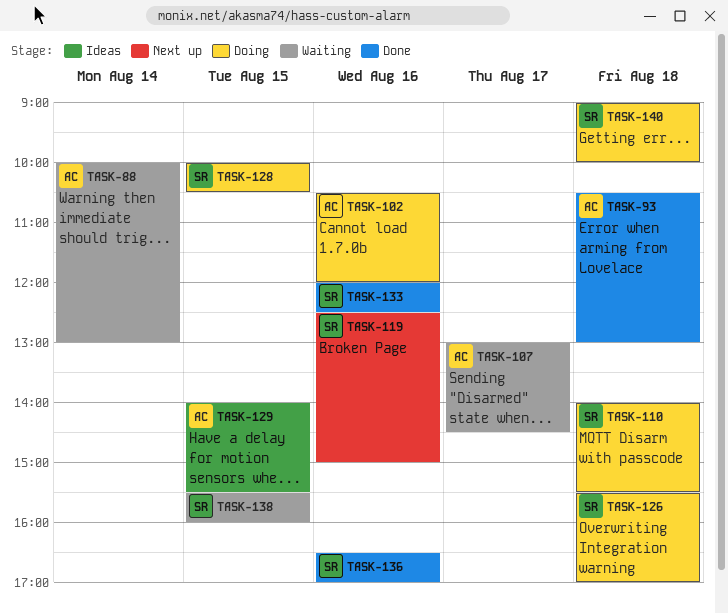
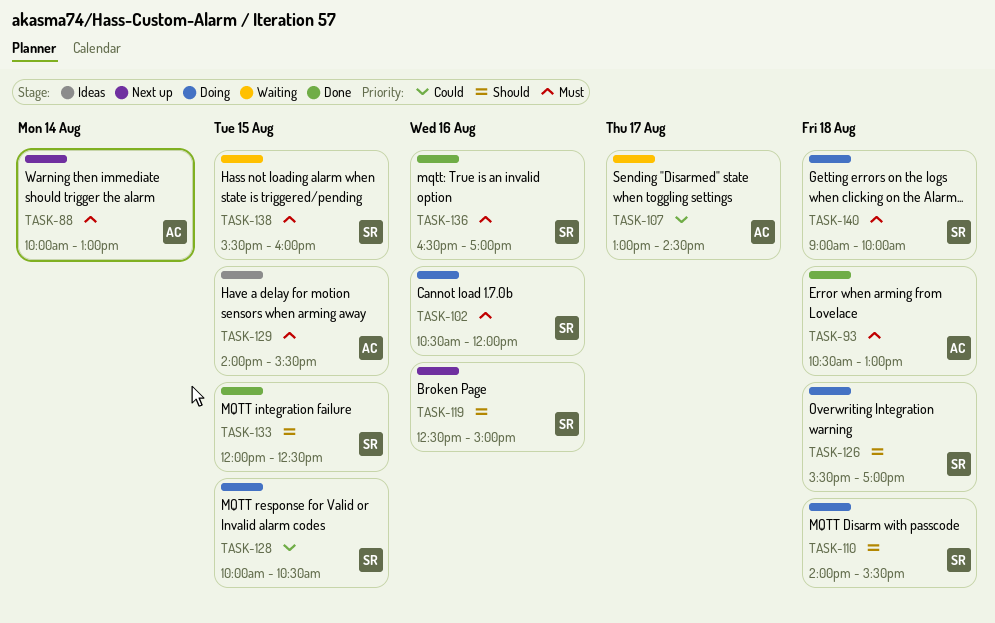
TASK-88, status: Waiting -> Next up
TASK-102, owner: AC -> SR
TASK-133, day: Aug 16 -> Aug 15

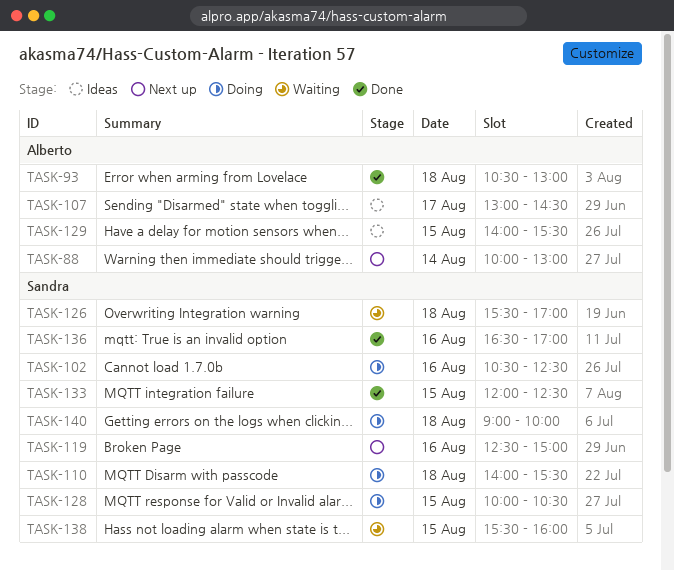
TASK-102, ends: 12:00 -> 12:30
TASK-107, status: Waiting -> Ideas
TASK-126, status: Doing -> Waiting

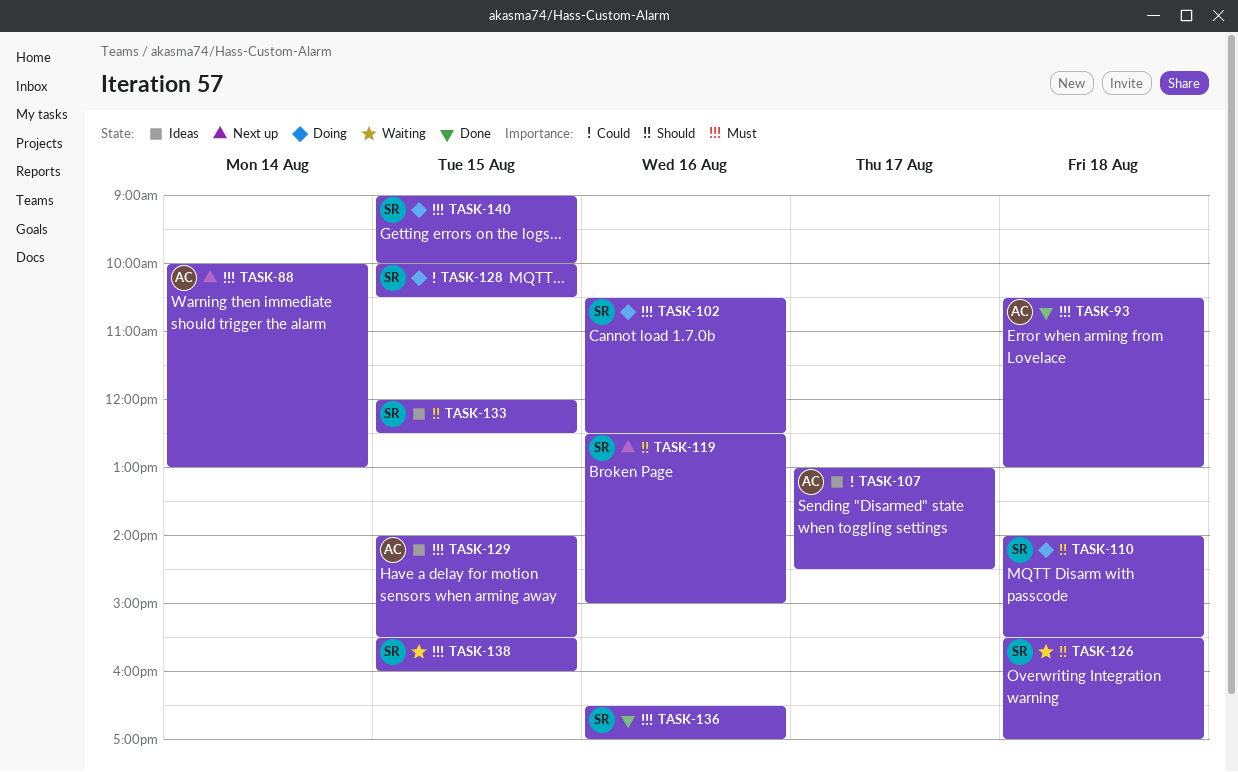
TASK-133, status: Done -> Ideas
TASK-140, day: Aug 18 -> Aug 15

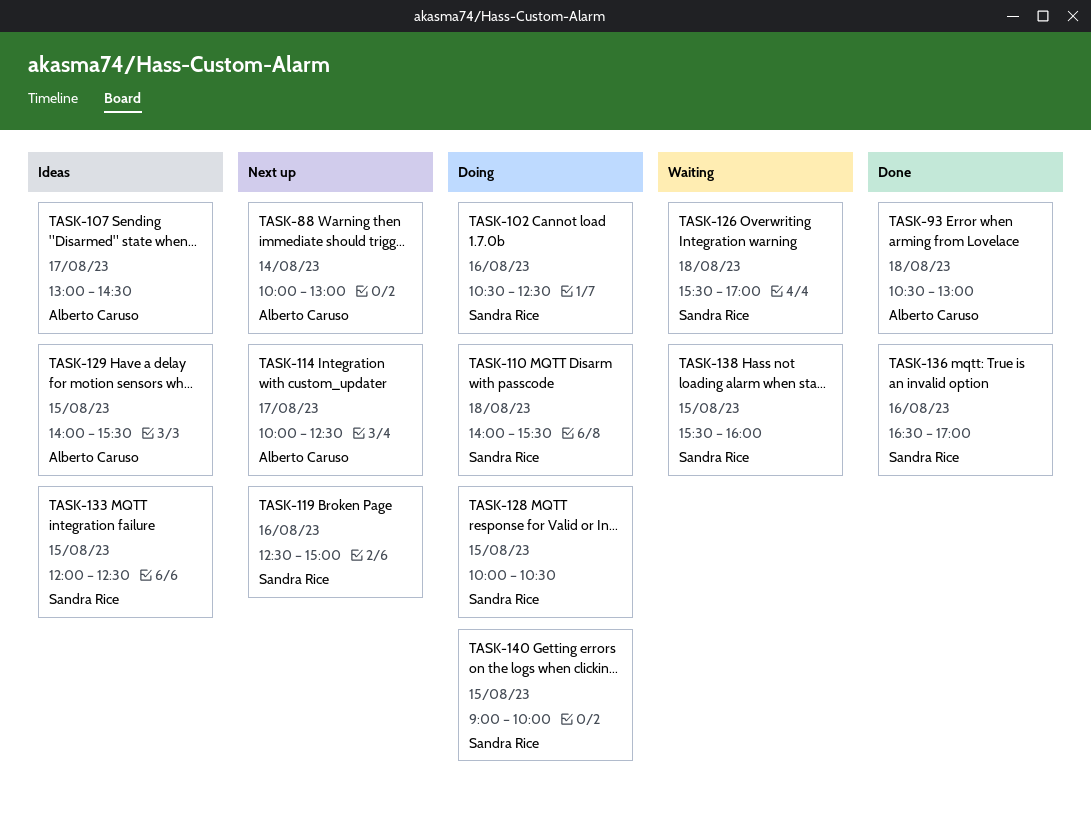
TASK-114: none -> present

